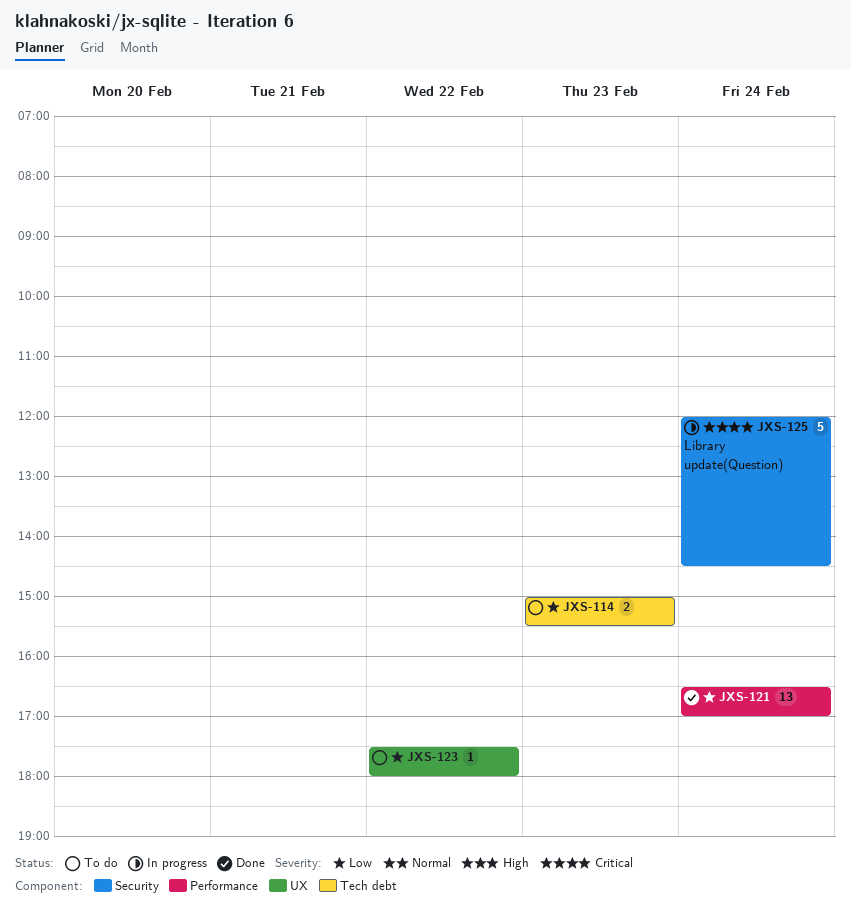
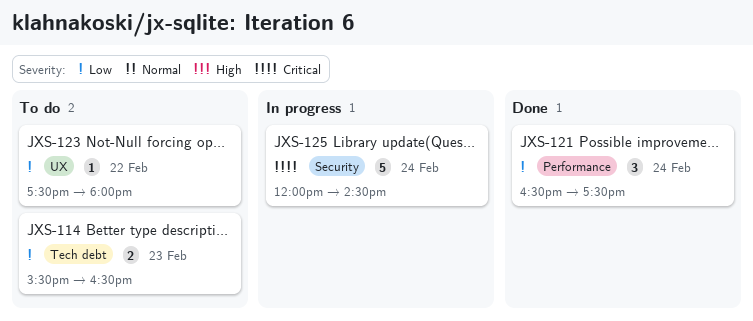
JXS-114, begins: 15:00 -> 15:30
JXS-114, ends: 15:30 -> 16:30
JXS-121, estimate: 13 -> 3
JXS-121, ends: 17:00 -> 17:30

